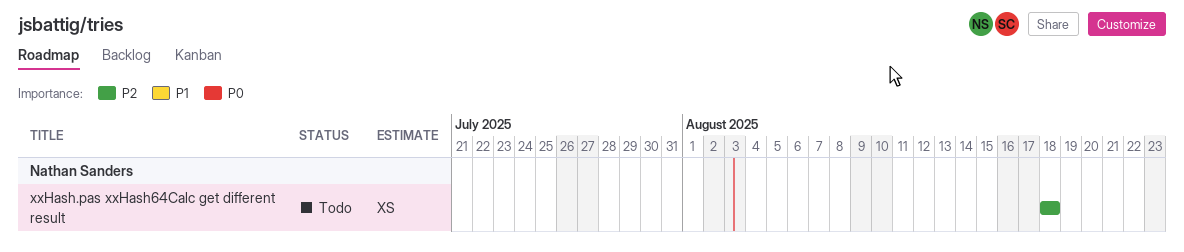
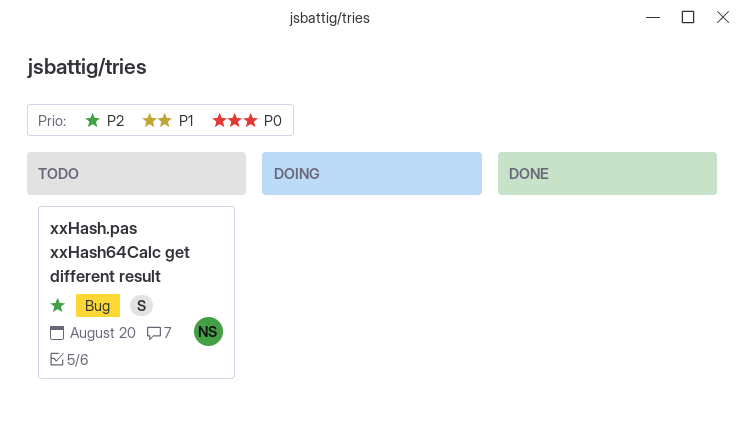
xxHash.pas xxHash64Calc get different result, estimate: XS -> S
xxHash.pas xxHash64Calc get different result, due: Aug 18 -> Aug 20

